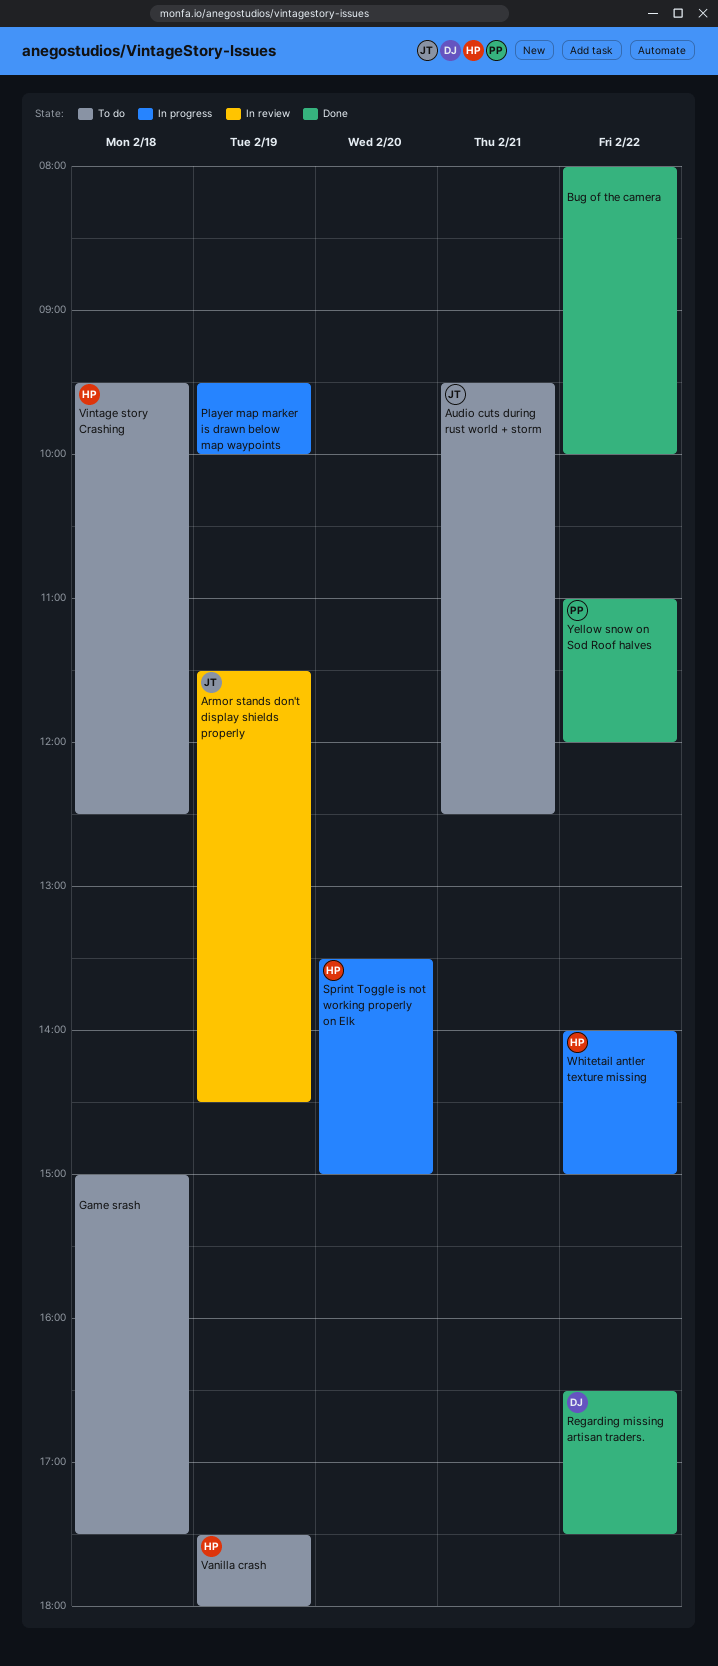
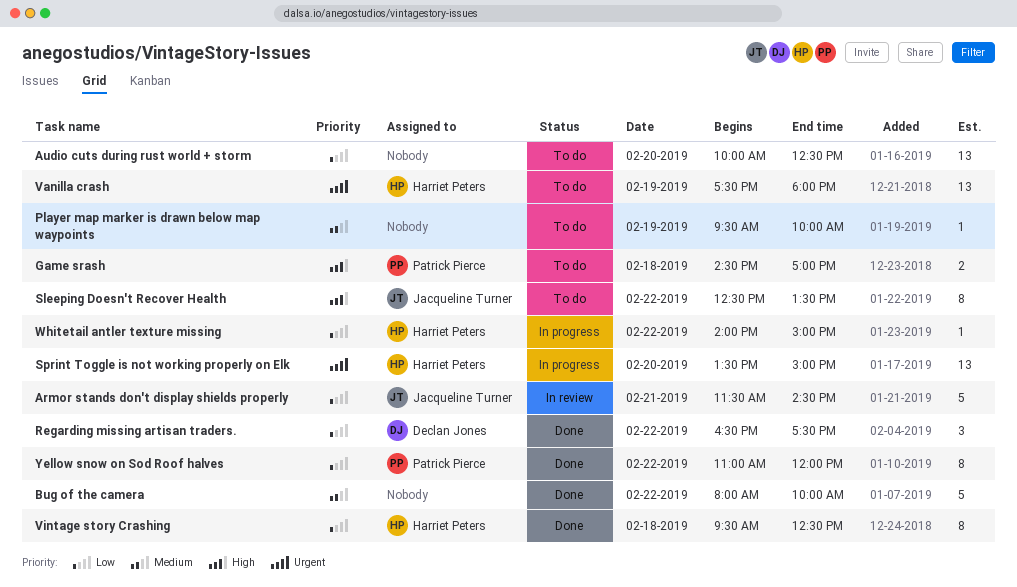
Armor stands don't display shields properly, day: Feb 19 -> Feb 21
Audio cuts during rust world + storm, owner: Jacqueline Turner -> none
Audio cuts during rust world + storm, day: Feb 21 -> Feb 20
Audio cuts during rust world + storm, begins: 09:30 -> 10:00
Game srash, owner: none -> Patrick Pierce
Game srash, begins: 15:00 -> 14:30
Game srash, ends: 17:30 -> 17:00
Player map marker is drawn below map waypoints, status: In progress -> To do
Sleeping Doesn't Recover Health: none -> present
Vintage story Crashing, status: To do -> Done

